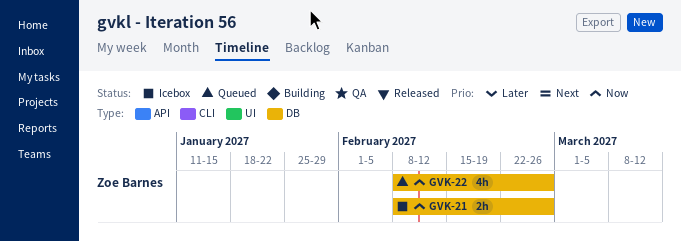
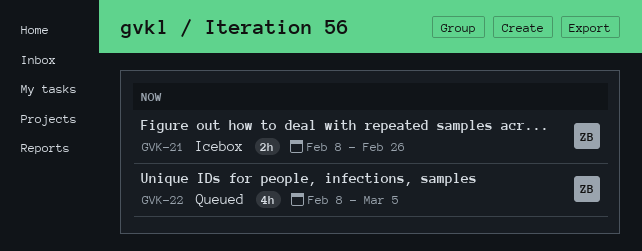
GVK-22, due: Feb 26 -> Mar 5

